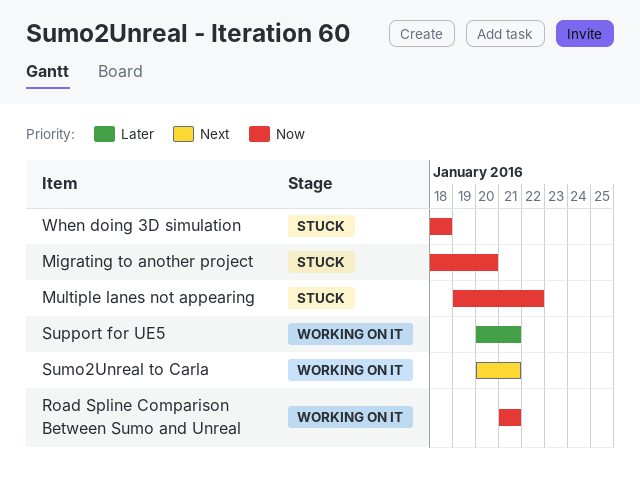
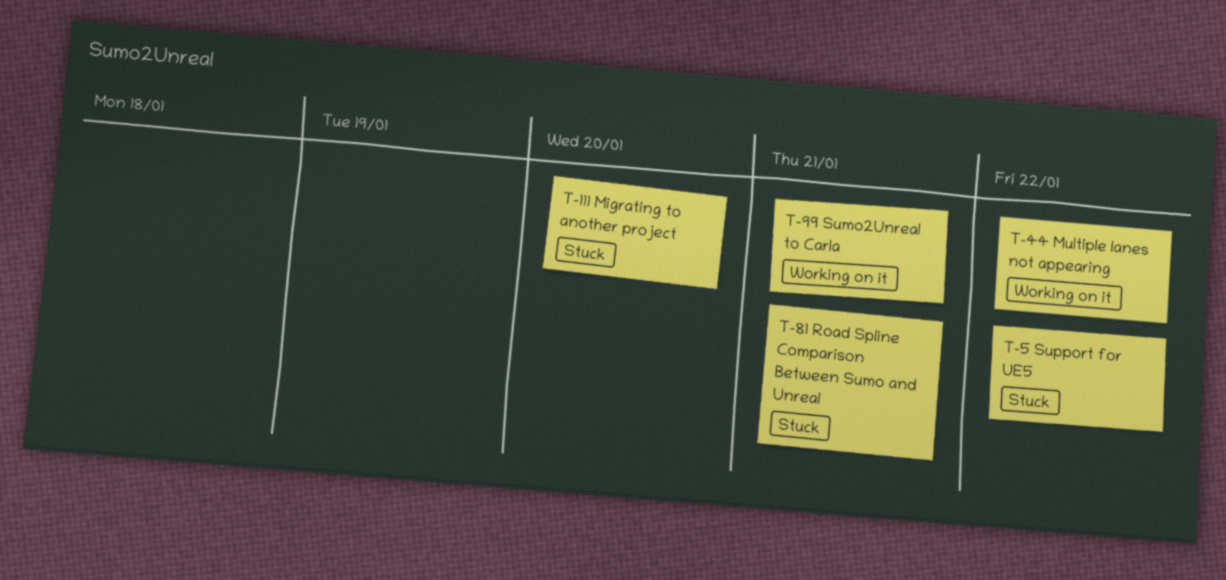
Multiple lanes not appearing, status: Stuck -> Working on it
Road Spline Comparison Between Sumo and Unreal, status: Working on it -> Stuck
Support for UE5, status: Working on it -> Stuck
Support for UE5, due: Jan 21 -> Jan 22
When doing 3D simulation: present -> none

